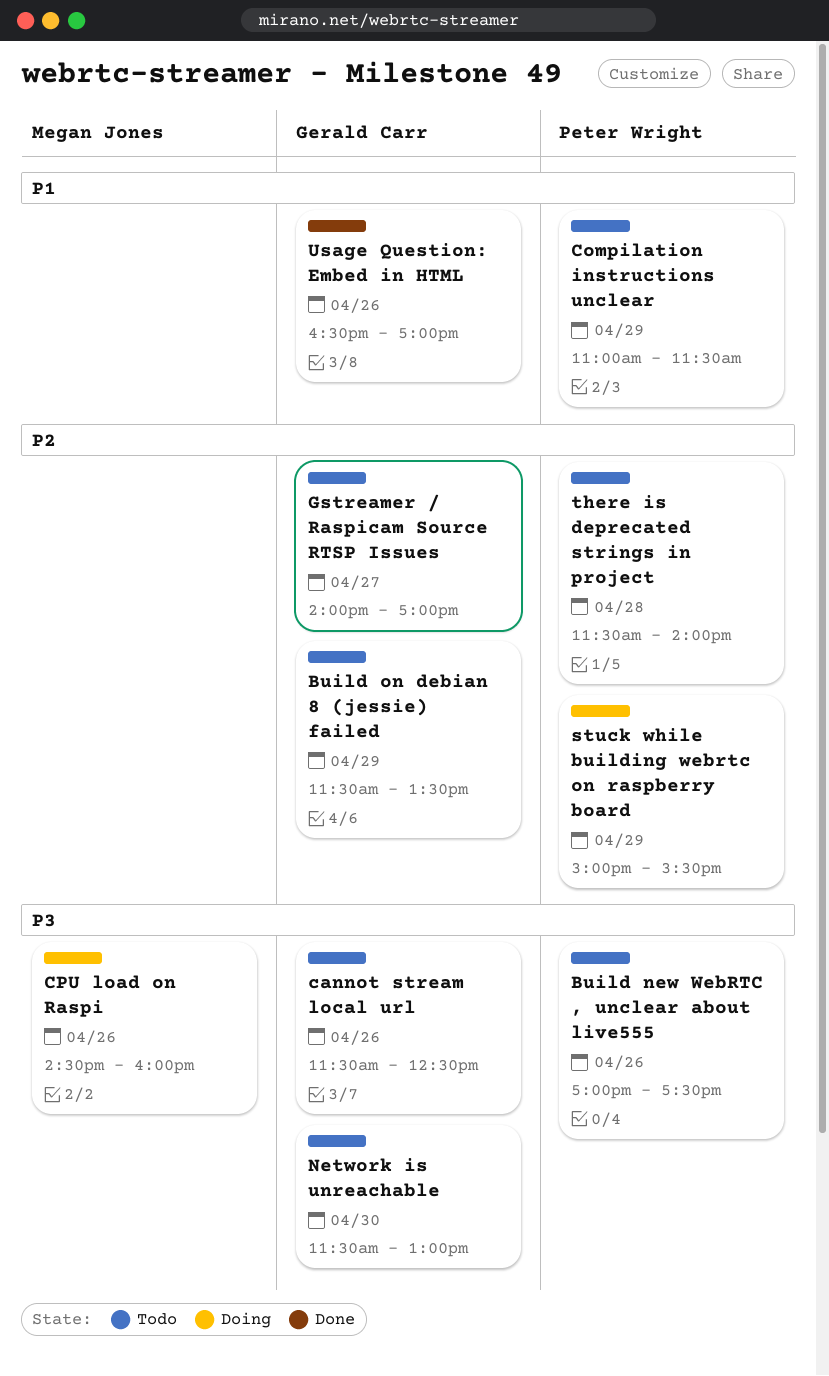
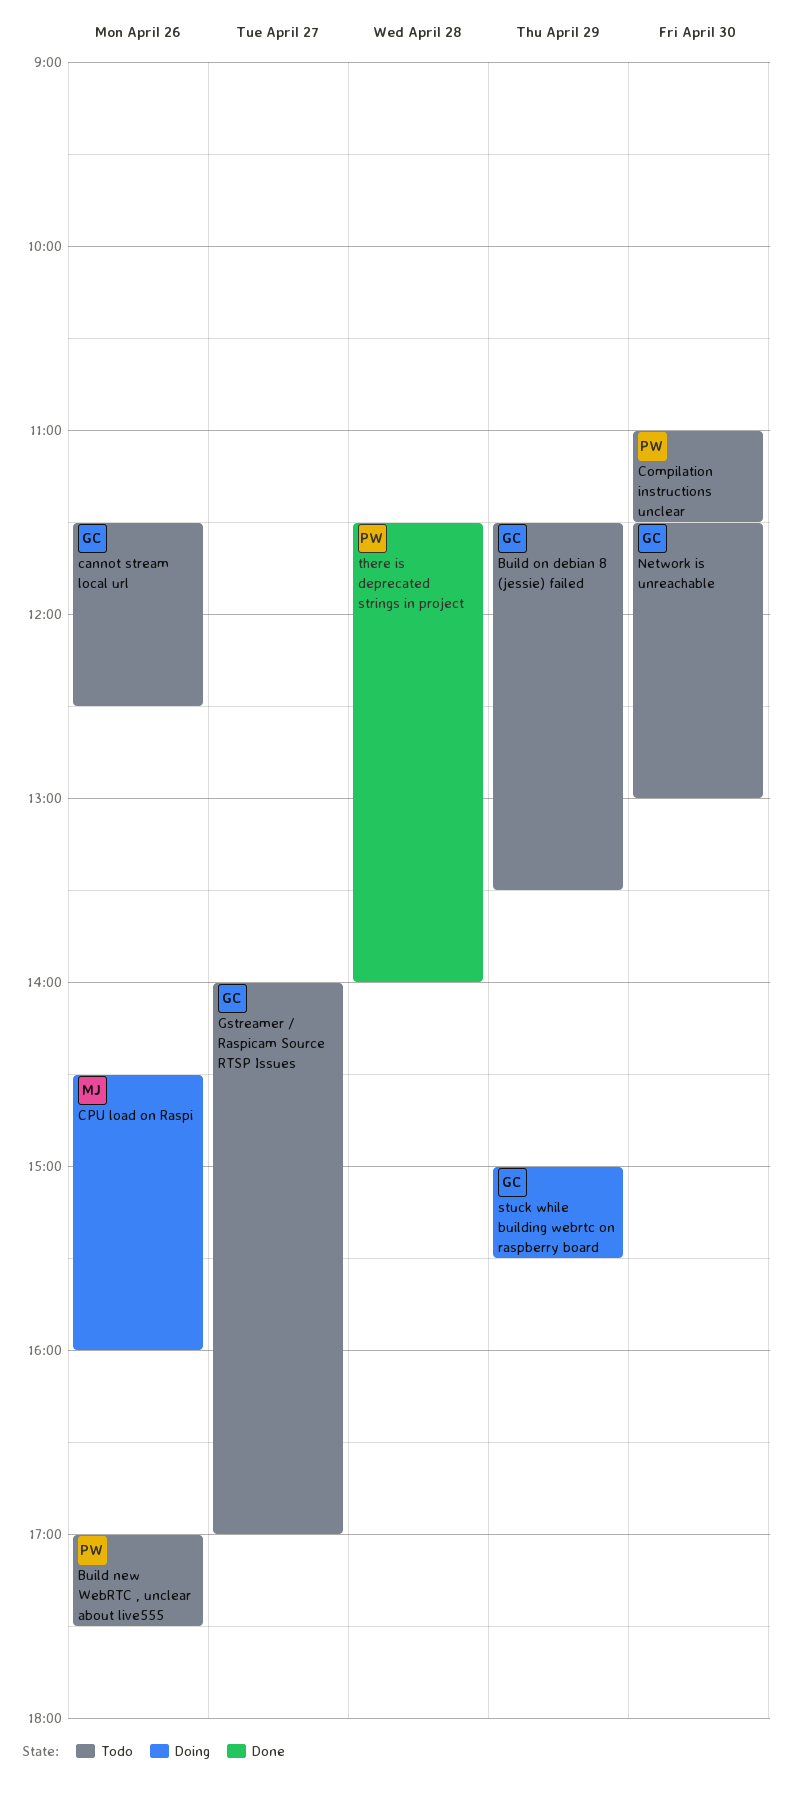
Compilation instructions unclear, day: Apr 29 -> Apr 30
stuck while building webrtc on raspberry board, owner: Peter Wright -> Gerald Carr
there is deprecated strings in project, status: Todo -> Done
Usage Question: Embed in HTML: present -> none

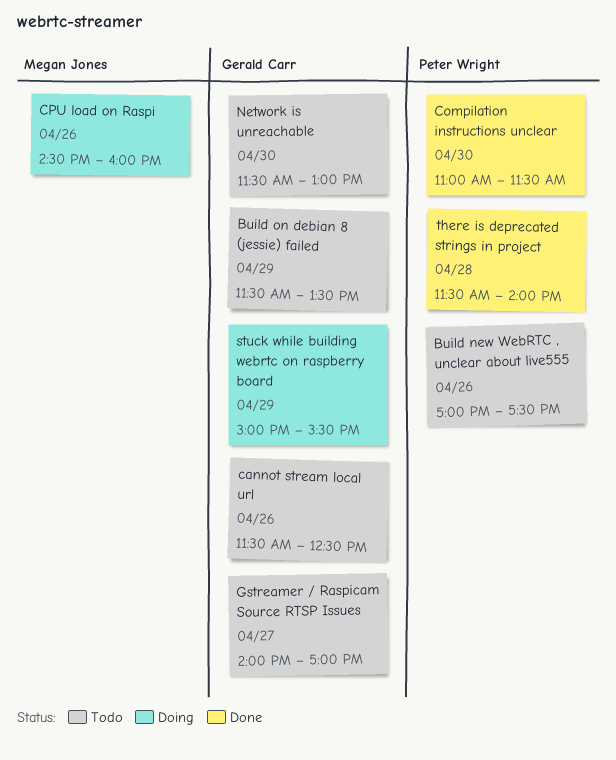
Compilation instructions unclear, status: Todo -> Done

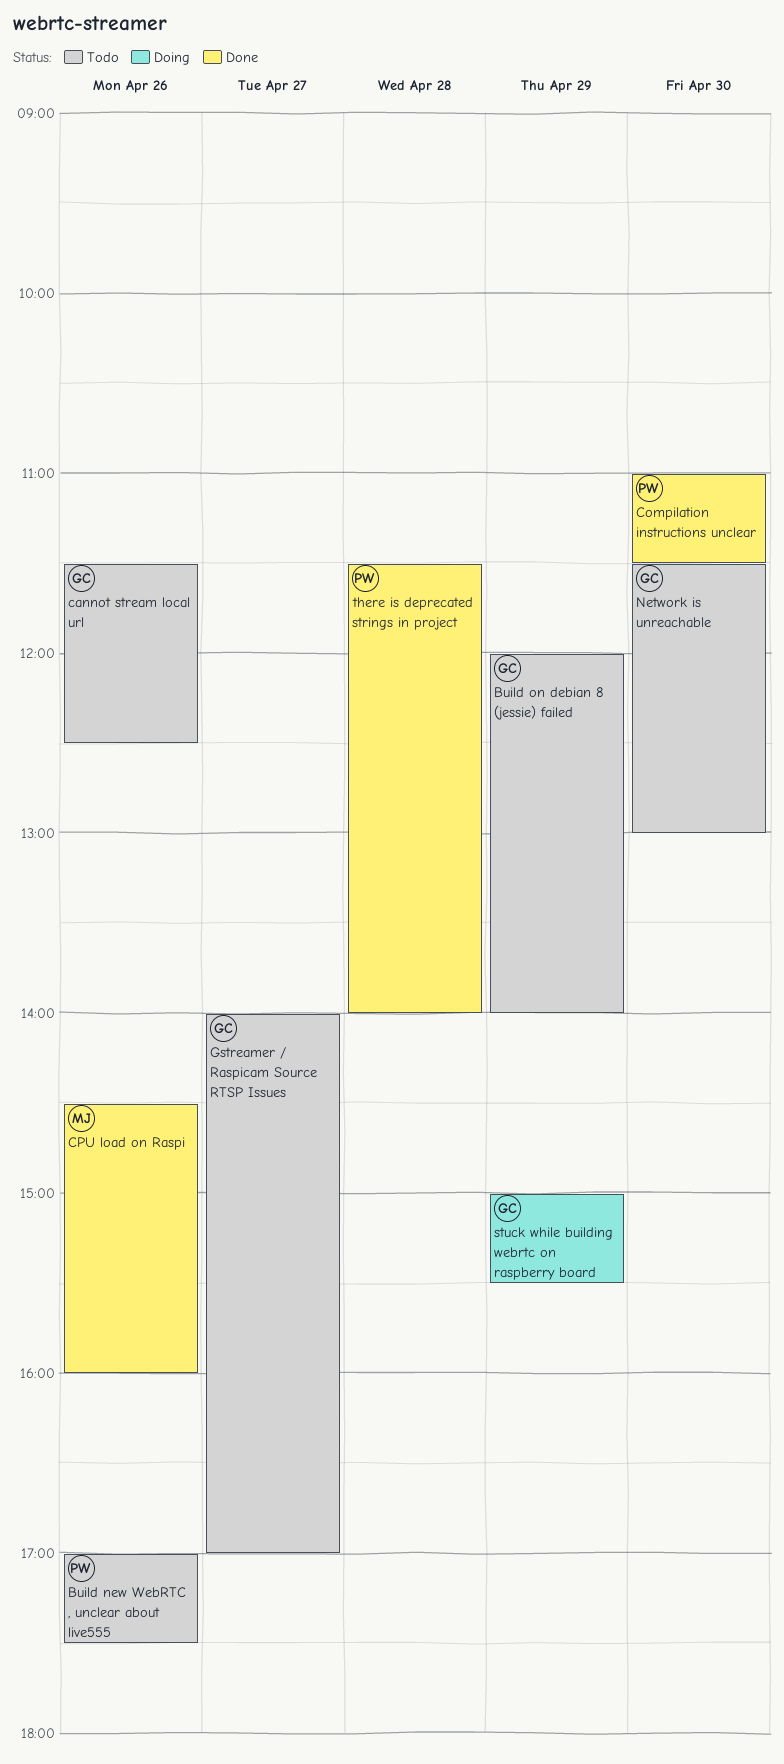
Build on debian 8 (jessie) failed, begins: 11:30 -> 12:00
Build on debian 8 (jessie) failed, ends: 13:30 -> 14:00
CPU load on Raspi, status: Doing -> Done

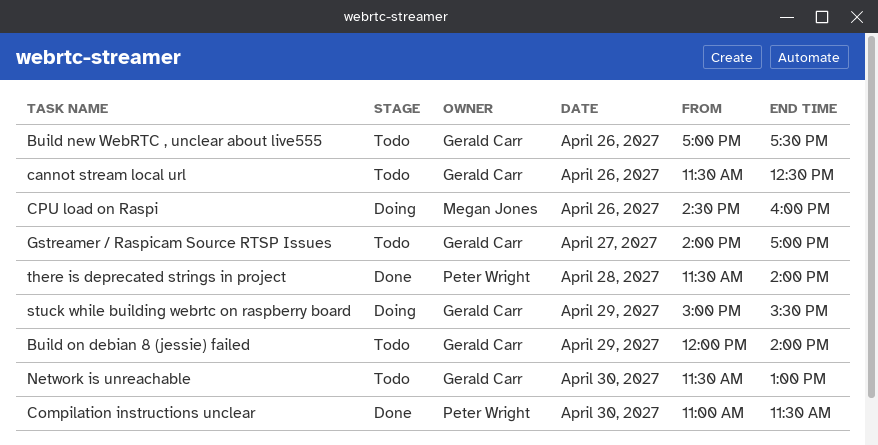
Build new WebRTC , unclear about live555, owner: Peter Wright -> Gerald Carr
CPU load on Raspi, status: Done -> Doing

